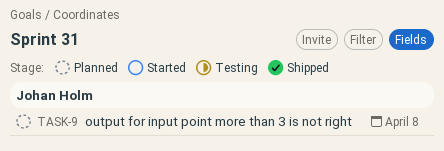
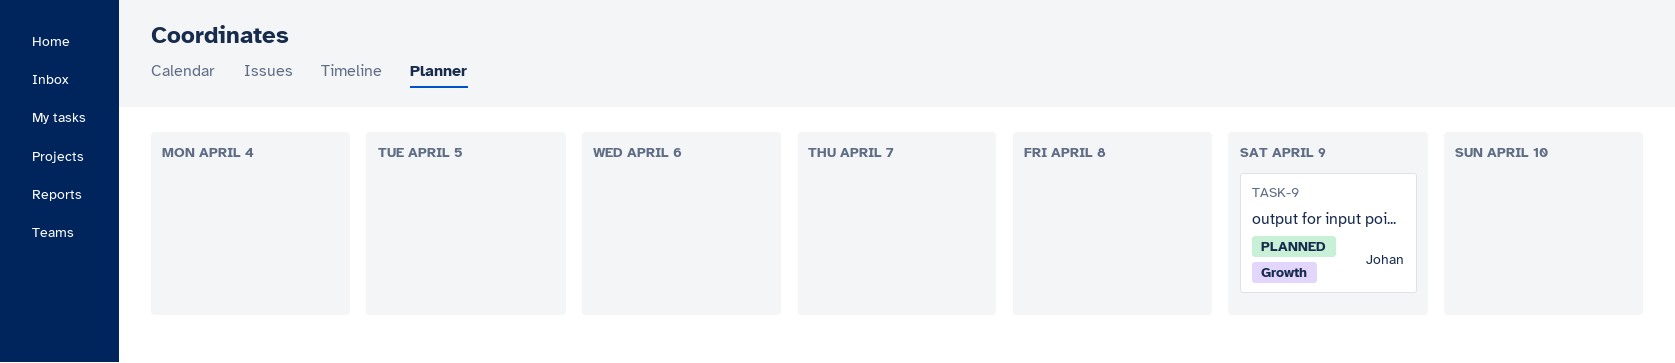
TASK-9, due: Apr 8 -> Apr 9

